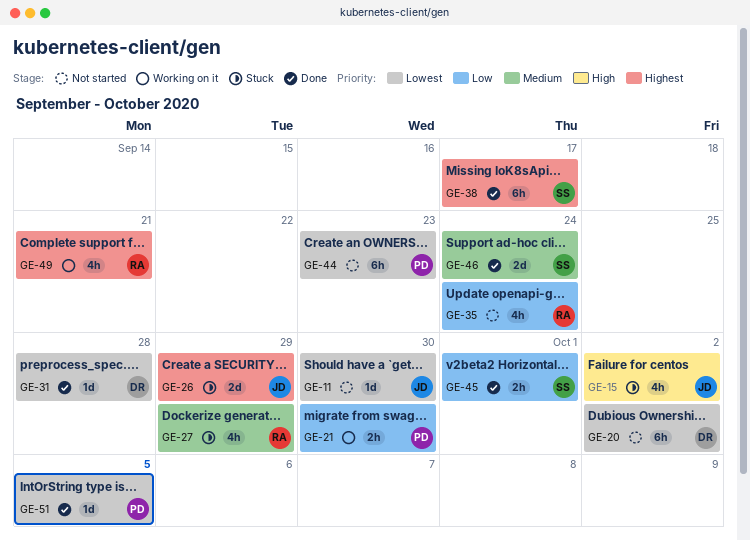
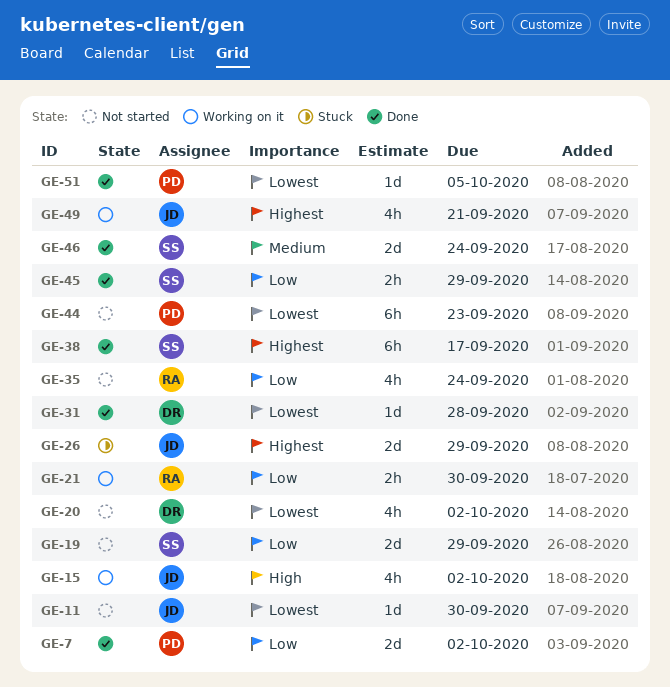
GE-7: none -> present
GE-15, status: Stuck -> Working on it
GE-19: none -> present
GE-20, estimate: 6h -> 4h
GE-21, owner: PD -> RA
GE-27: present -> none
GE-45, due: Oct 1 -> Sep 29
GE-49, owner: RA -> JD

